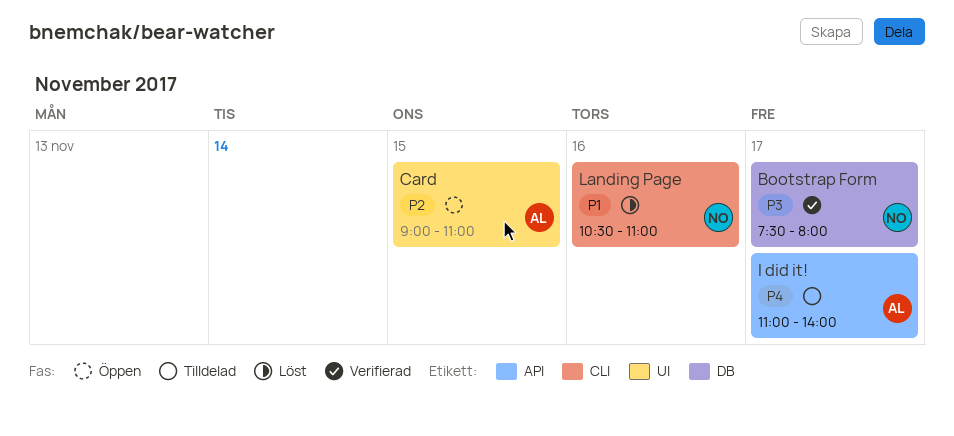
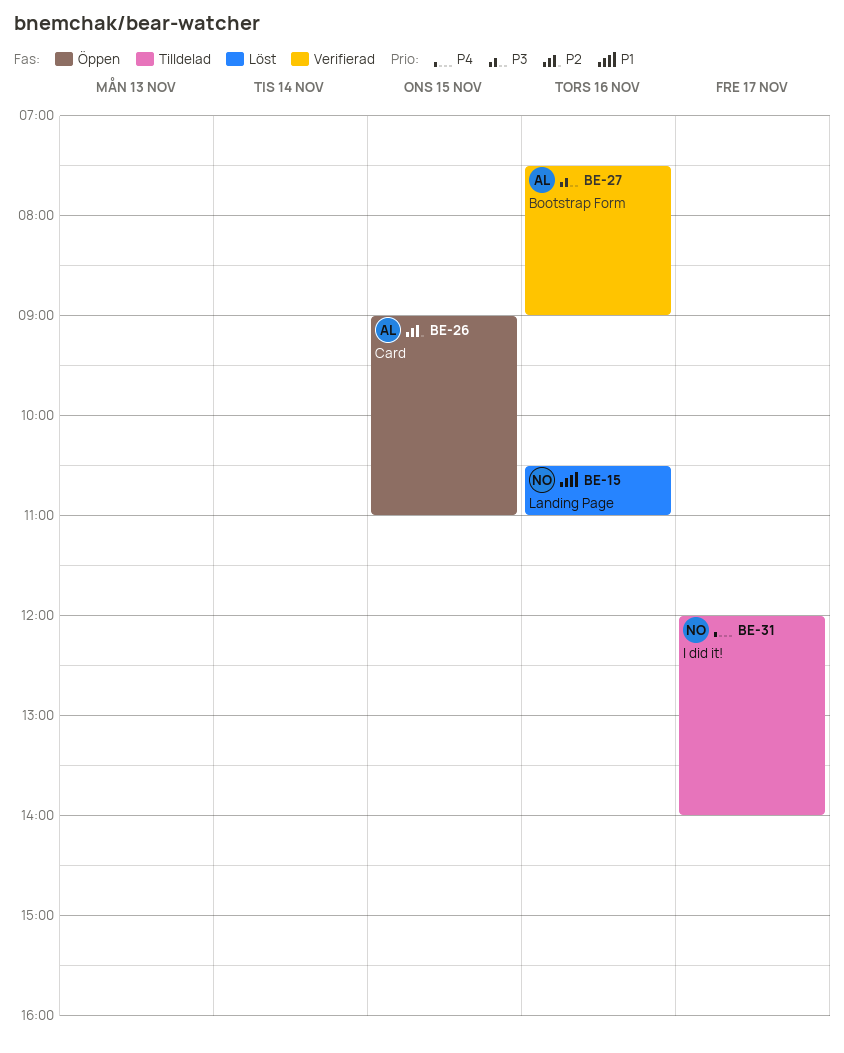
Bootstrap Form, owner: NO -> AL
Bootstrap Form, day: Nov 17 -> Nov 16
Bootstrap Form, ends: 08:00 -> 09:00
I did it!, owner: AL -> NO
I did it!, begins: 11:00 -> 12:00

